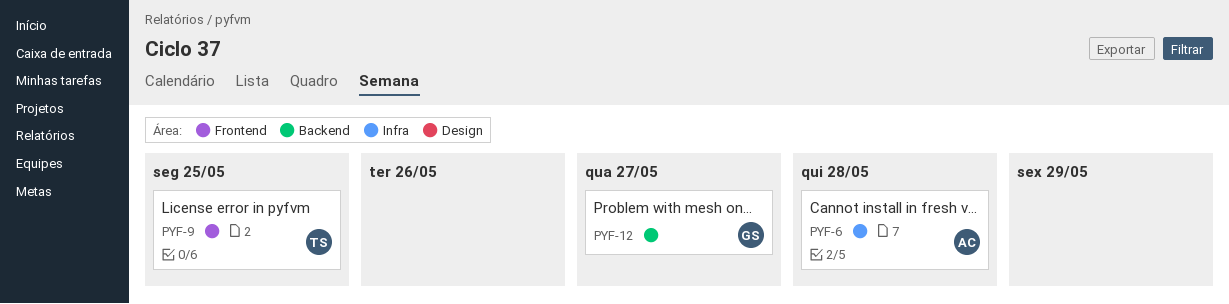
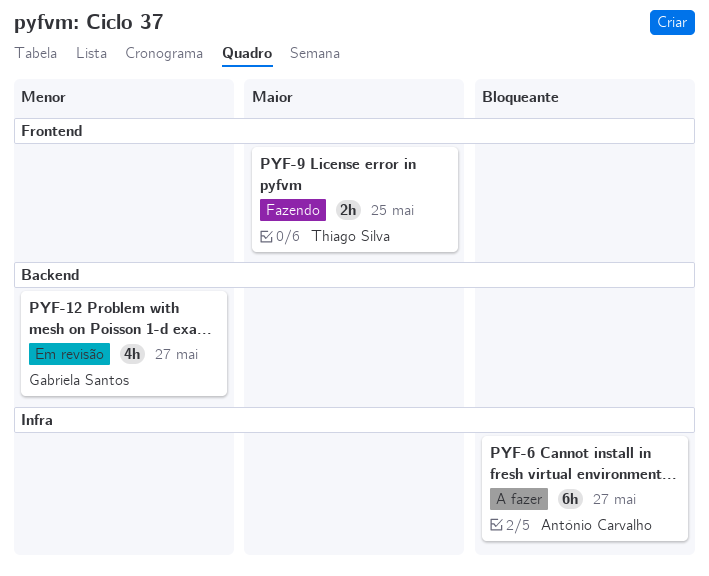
PYF-6, due: May 28 -> May 27

